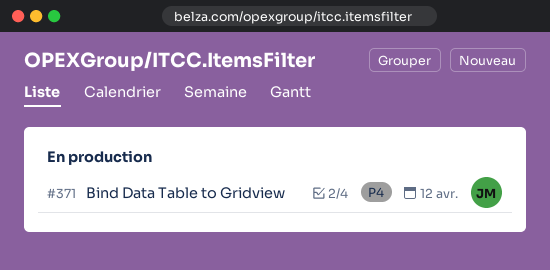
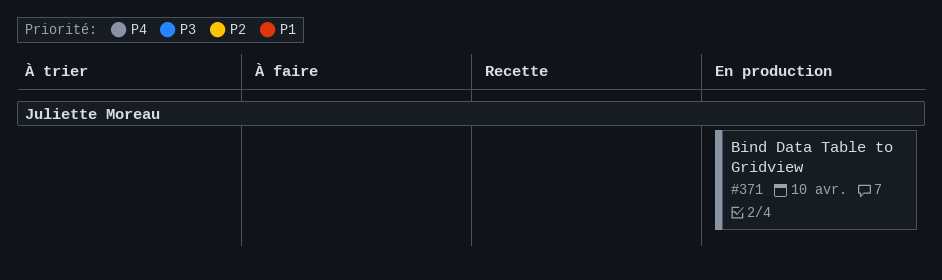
#371, due: Apr 12 -> Apr 10

